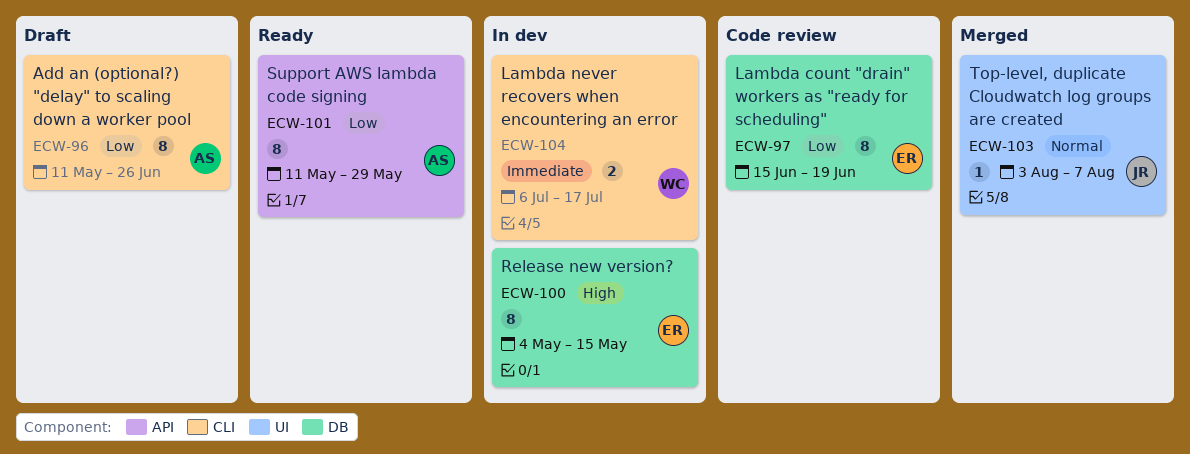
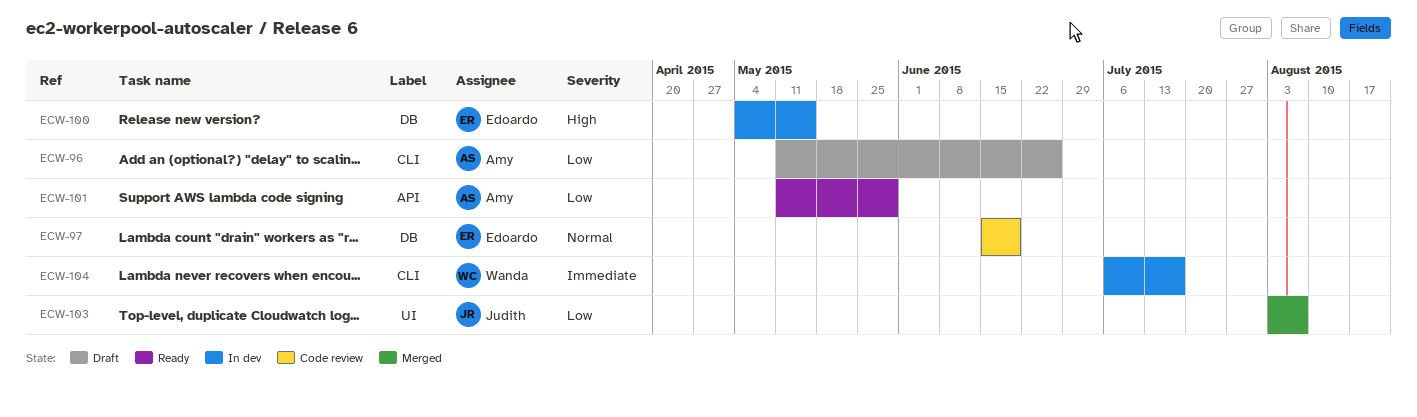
ECW-97, priority: Low -> Normal
ECW-103, priority: Normal -> Low

